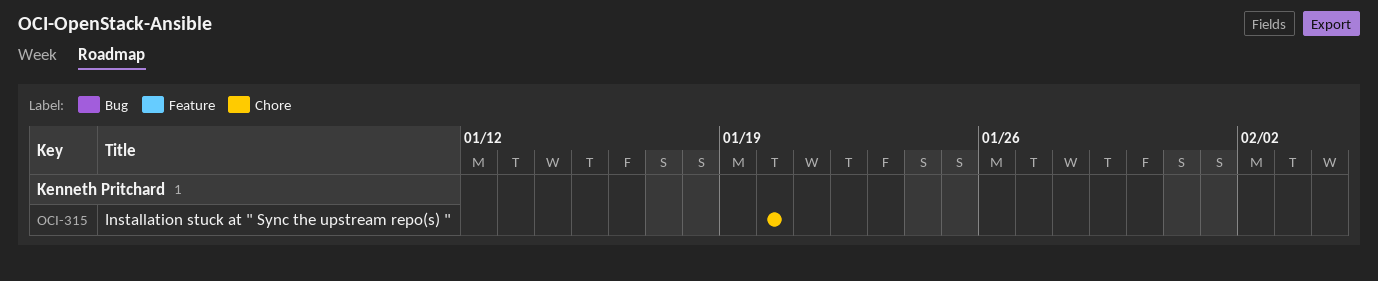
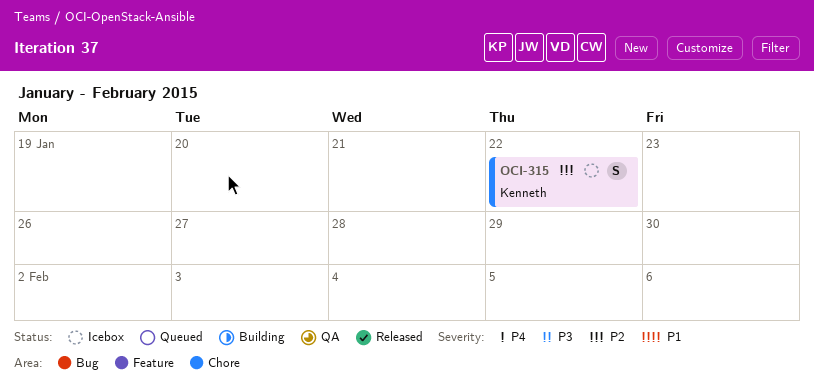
OCI-315, due: Jan 20 -> Jan 22

